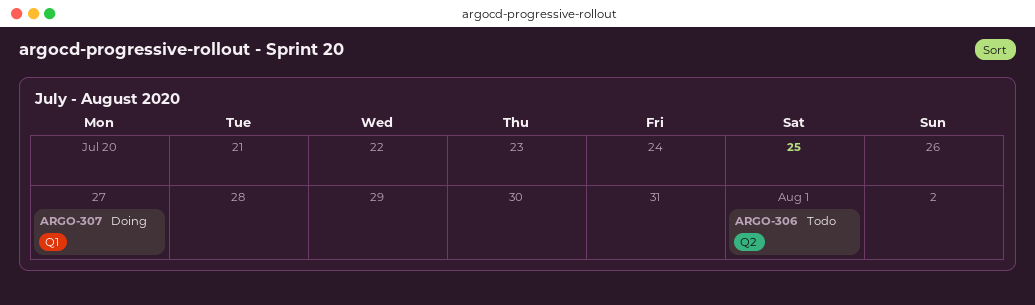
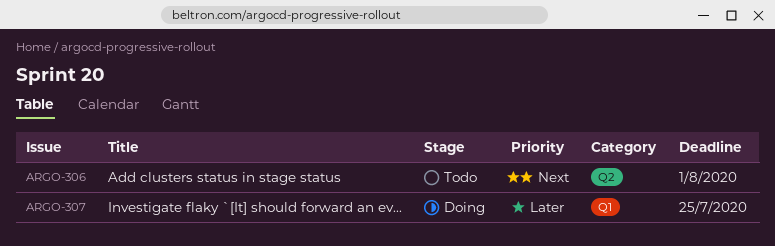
ARGO-307, due: Jul 27 -> Jul 25

